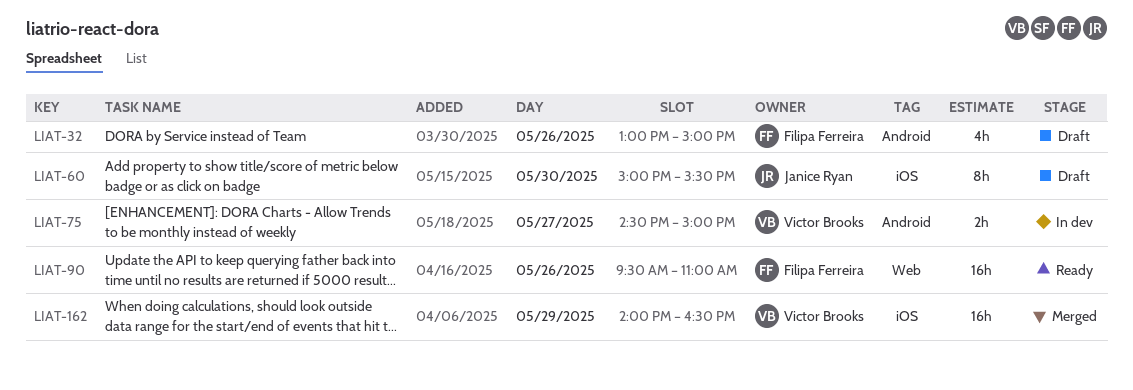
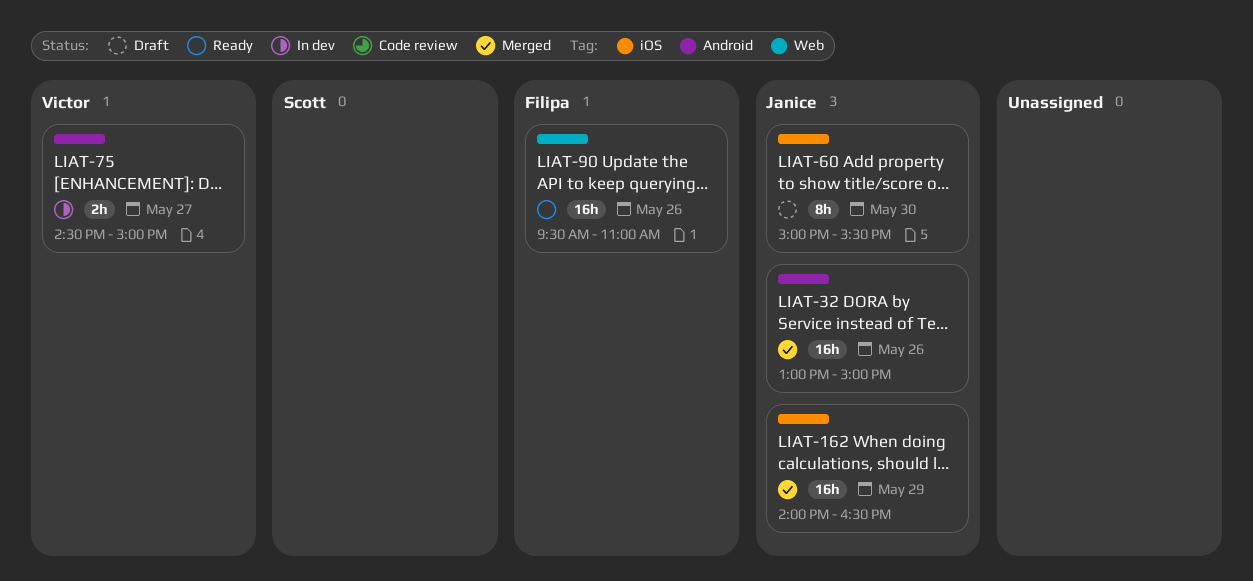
LIAT-32, status: Draft -> Merged
LIAT-32, owner: Filipa Ferreira -> Janice Ryan
LIAT-32, estimate: 4h -> 16h
LIAT-162, owner: Victor Brooks -> Janice Ryan

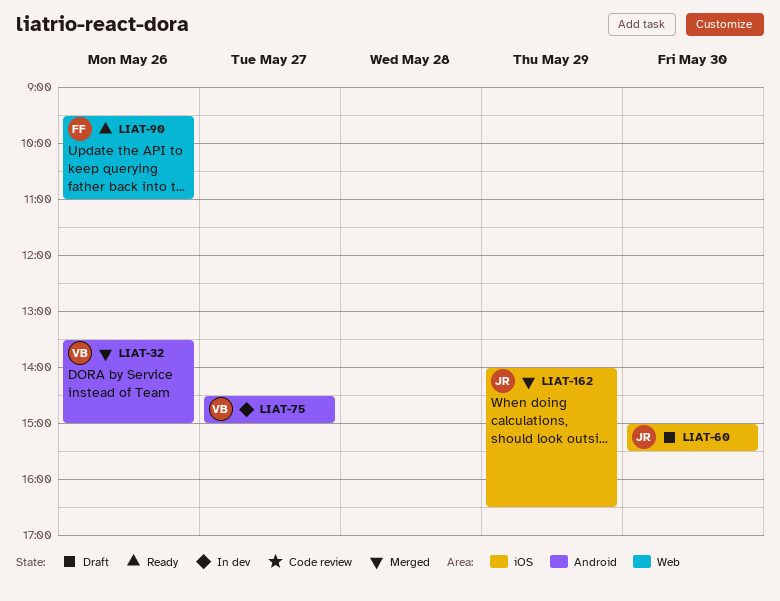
LIAT-32, owner: Janice -> Victor
LIAT-32, begins: 13:00 -> 13:30

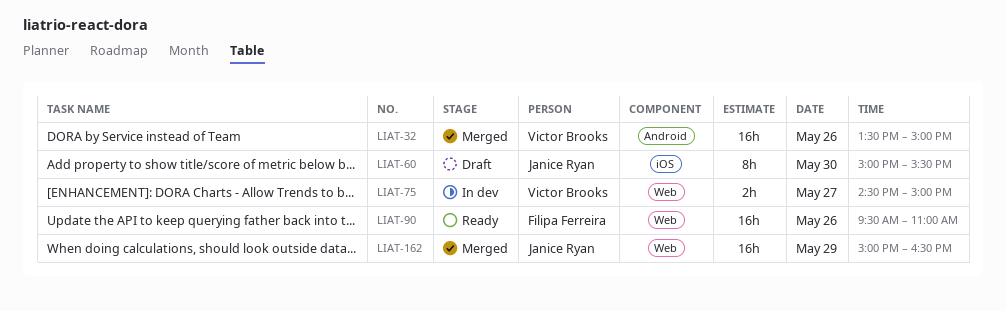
LIAT-75, label: Android -> Web
LIAT-162, label: iOS -> Web
LIAT-162, begins: 14:00 -> 15:00

